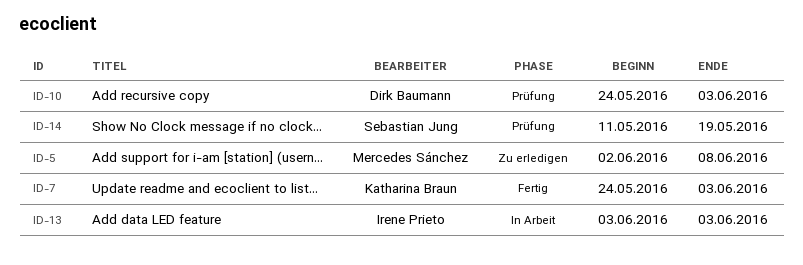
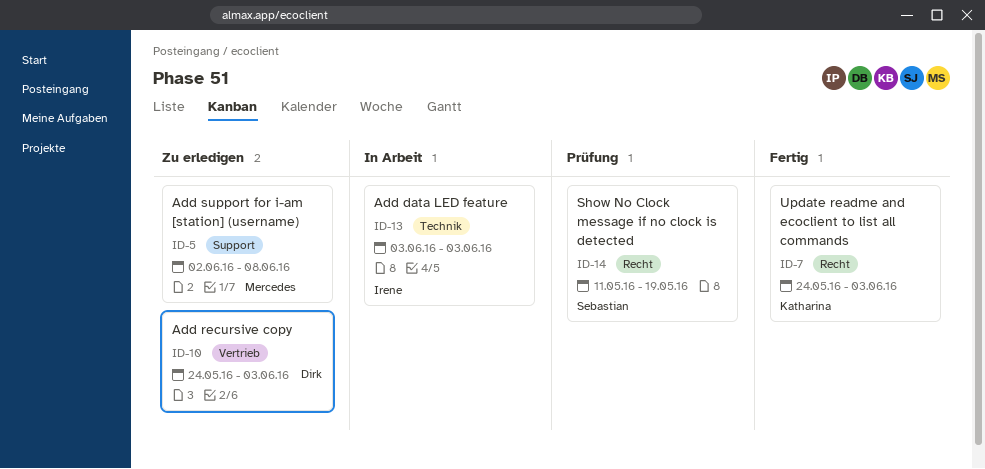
ID-10, status: Prüfung -> Zu erledigen

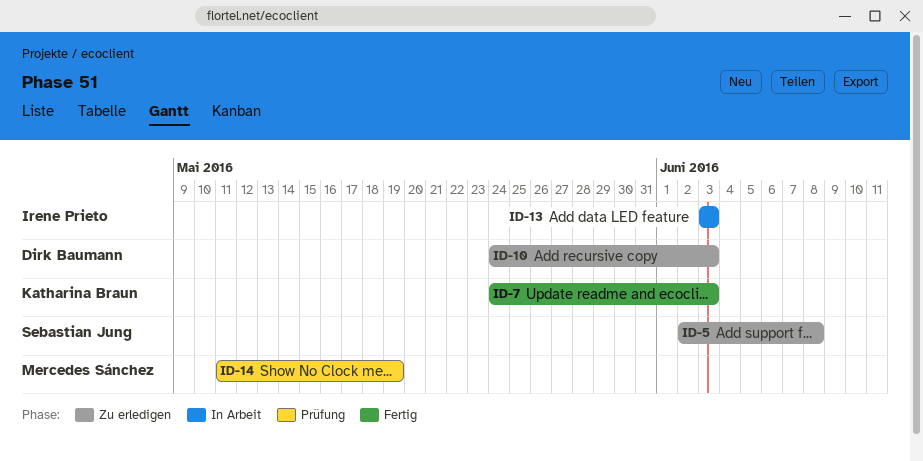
ID-5, owner: Mercedes Sánchez -> Sebastian Jung
ID-14, owner: Sebastian Jung -> Mercedes Sánchez

